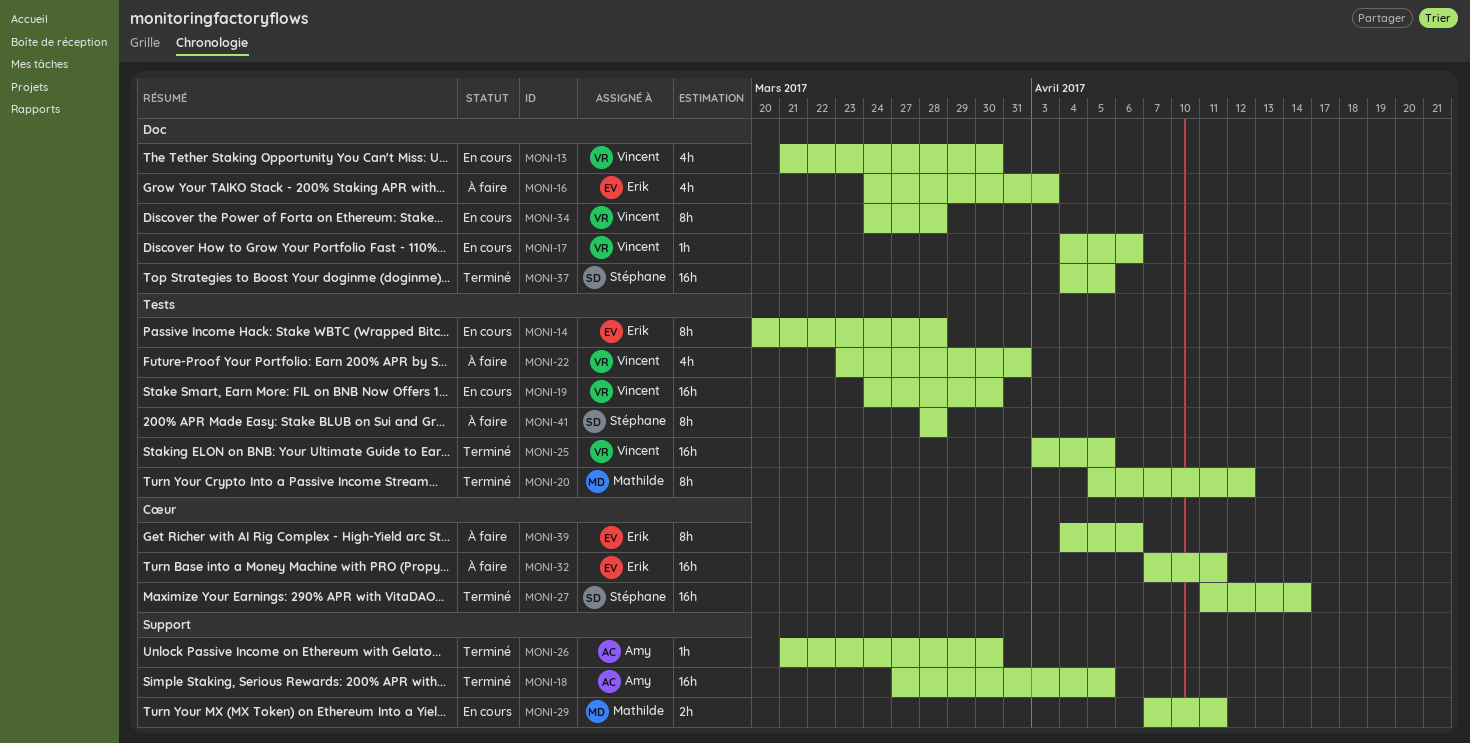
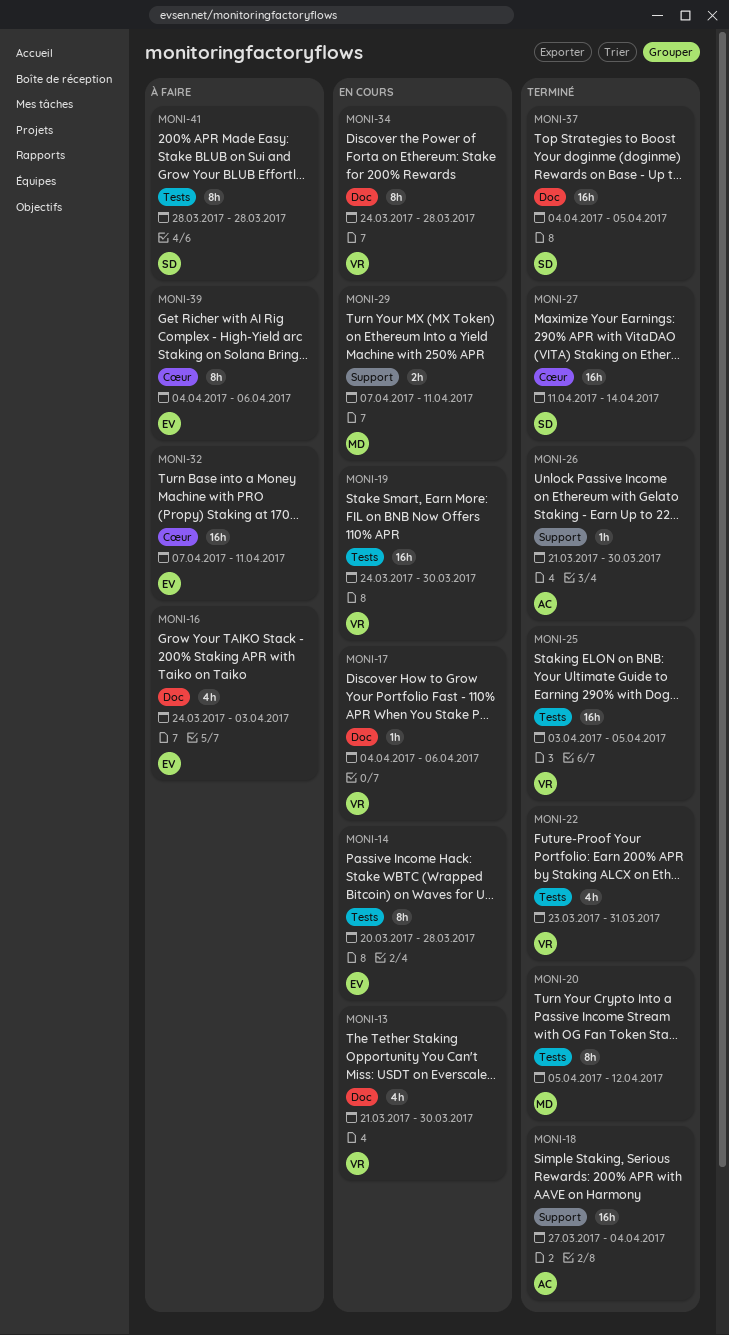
MONI-18, due: Apr 5 -> Apr 4
MONI-22, status: À faire -> Terminé

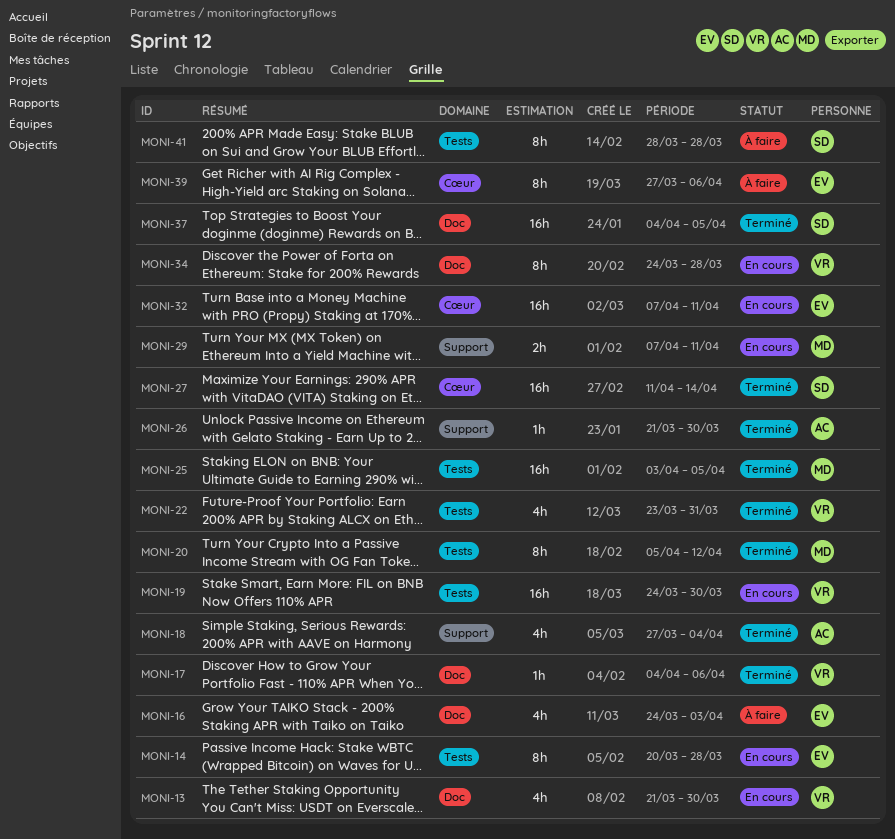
MONI-17, status: En cours -> Terminé
MONI-18, estimate: 16h -> 4h
MONI-25, owner: VR -> MD
MONI-32, status: À faire -> En cours
MONI-39, start: Apr 4 -> Mar 27

